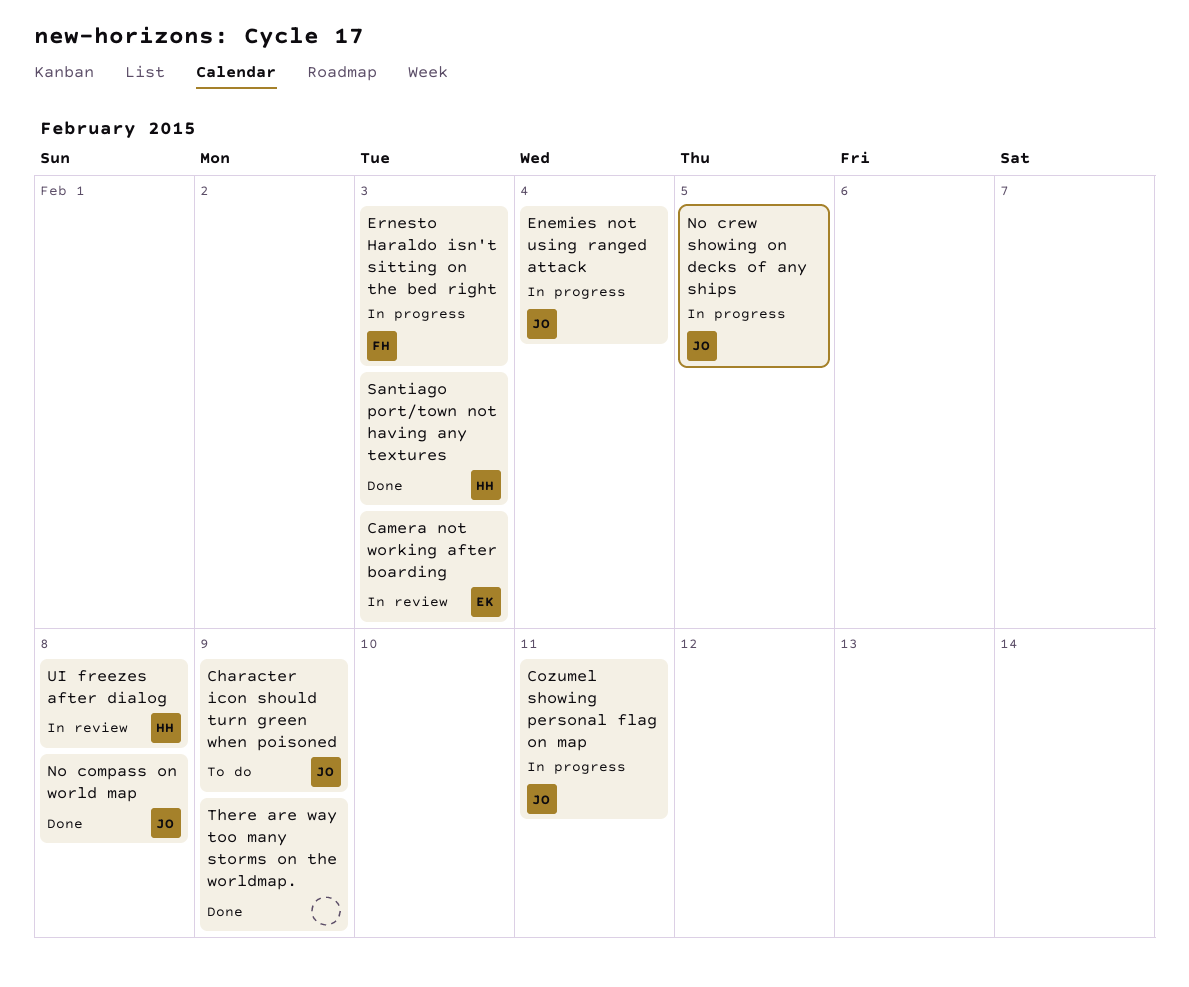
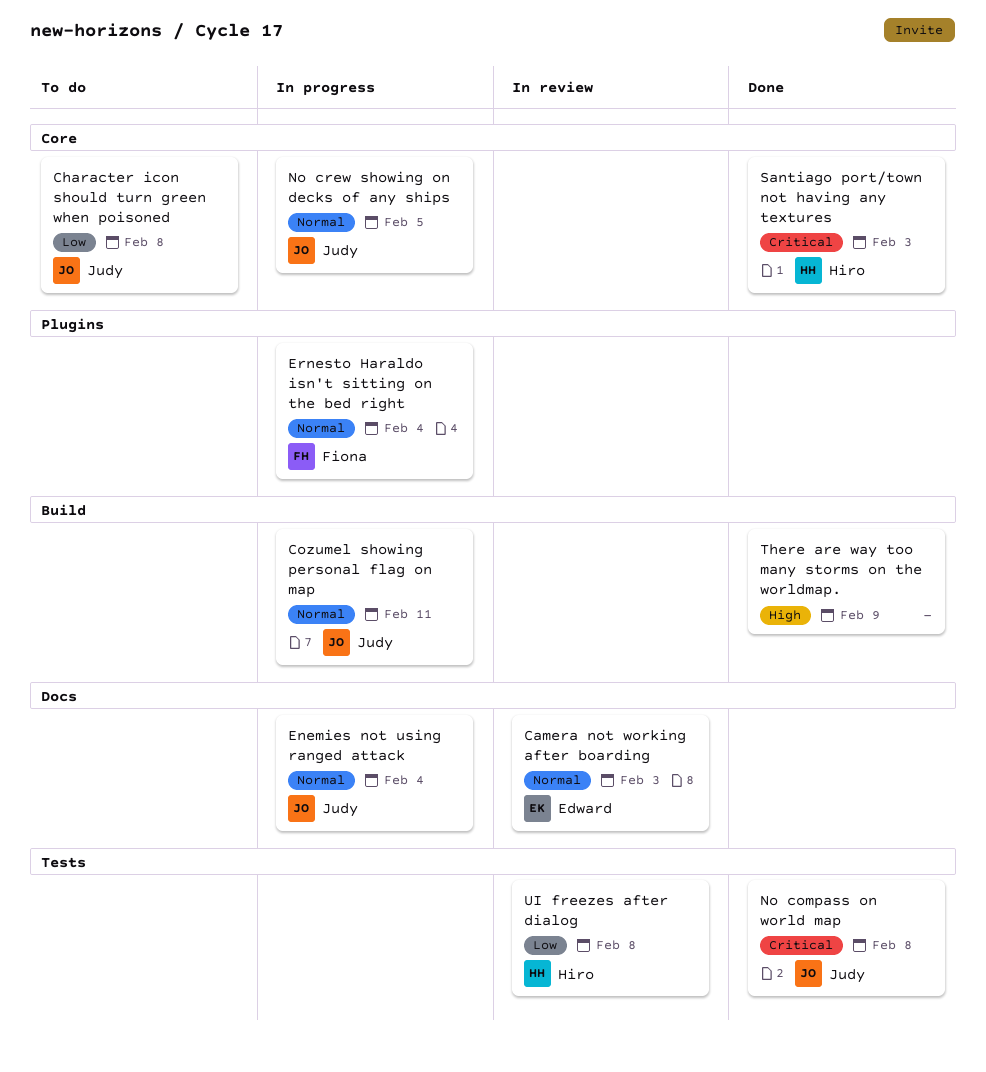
Character icon should turn green when poisoned, due: Feb 9 -> Feb 8
Ernesto Haraldo isn't sitting on the bed right, due: Feb 3 -> Feb 4

